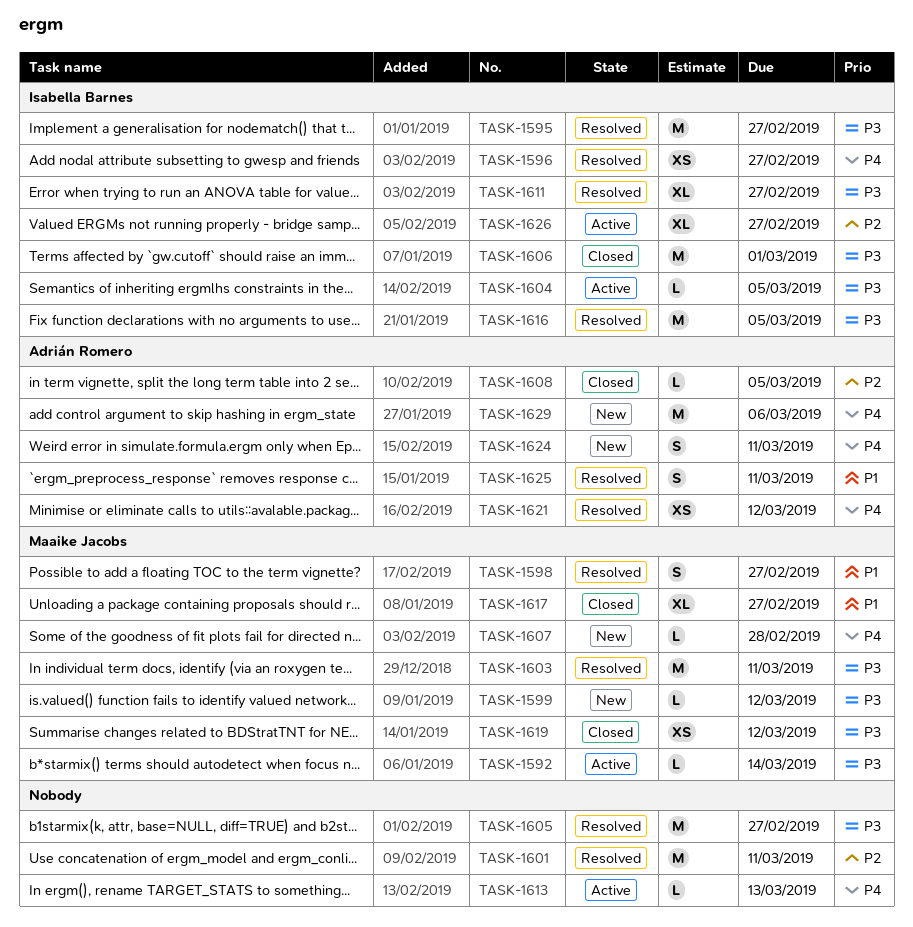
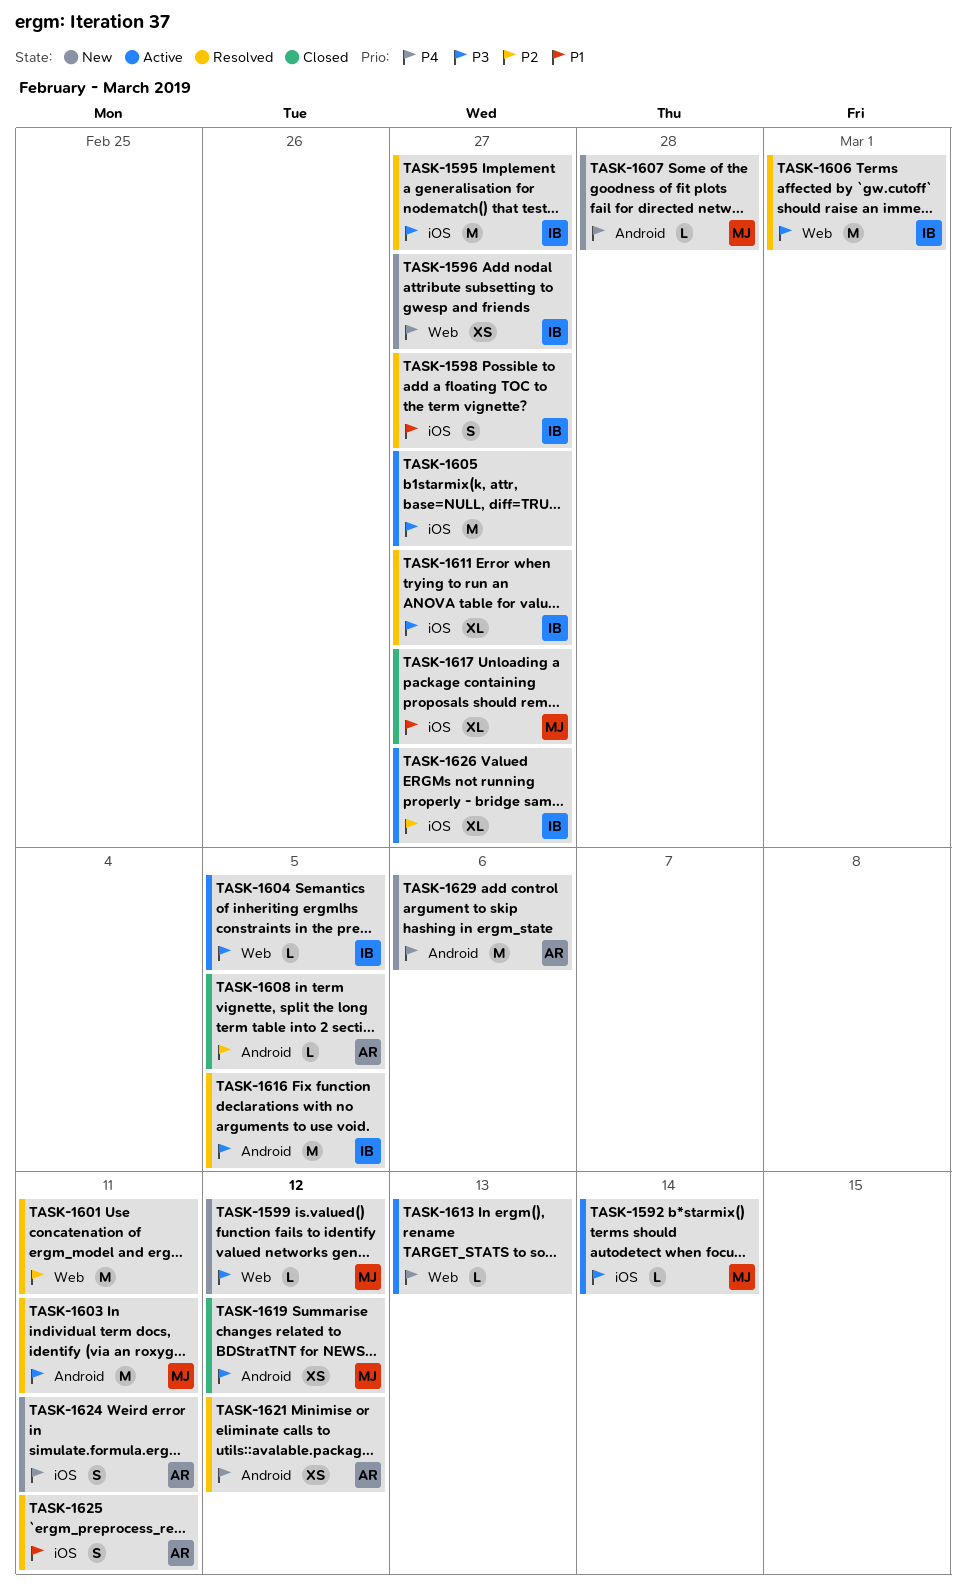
TASK-1596, status: Resolved -> New
TASK-1598, owner: Maaike Jacobs -> Isabella Barnes
TASK-1605, status: Resolved -> Active
TASK-1606, status: Closed -> Resolved

